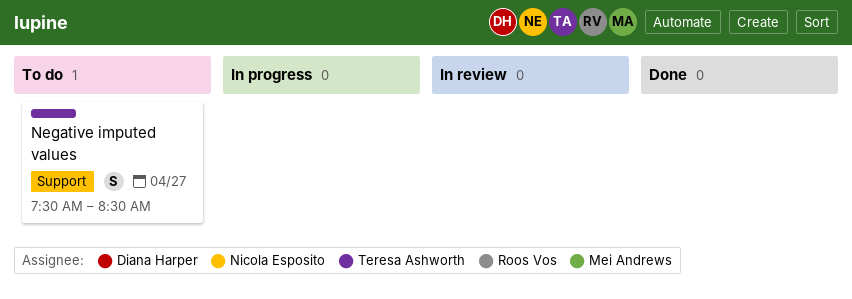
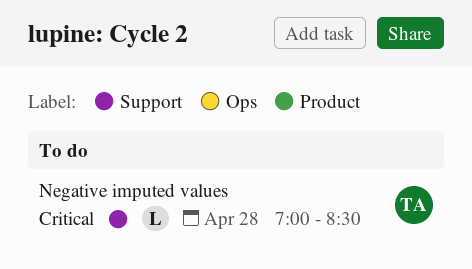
Negative imputed values, estimate: S -> L
Negative imputed values, day: Apr 27 -> Apr 28
Negative imputed values, begins: 07:30 -> 07:00

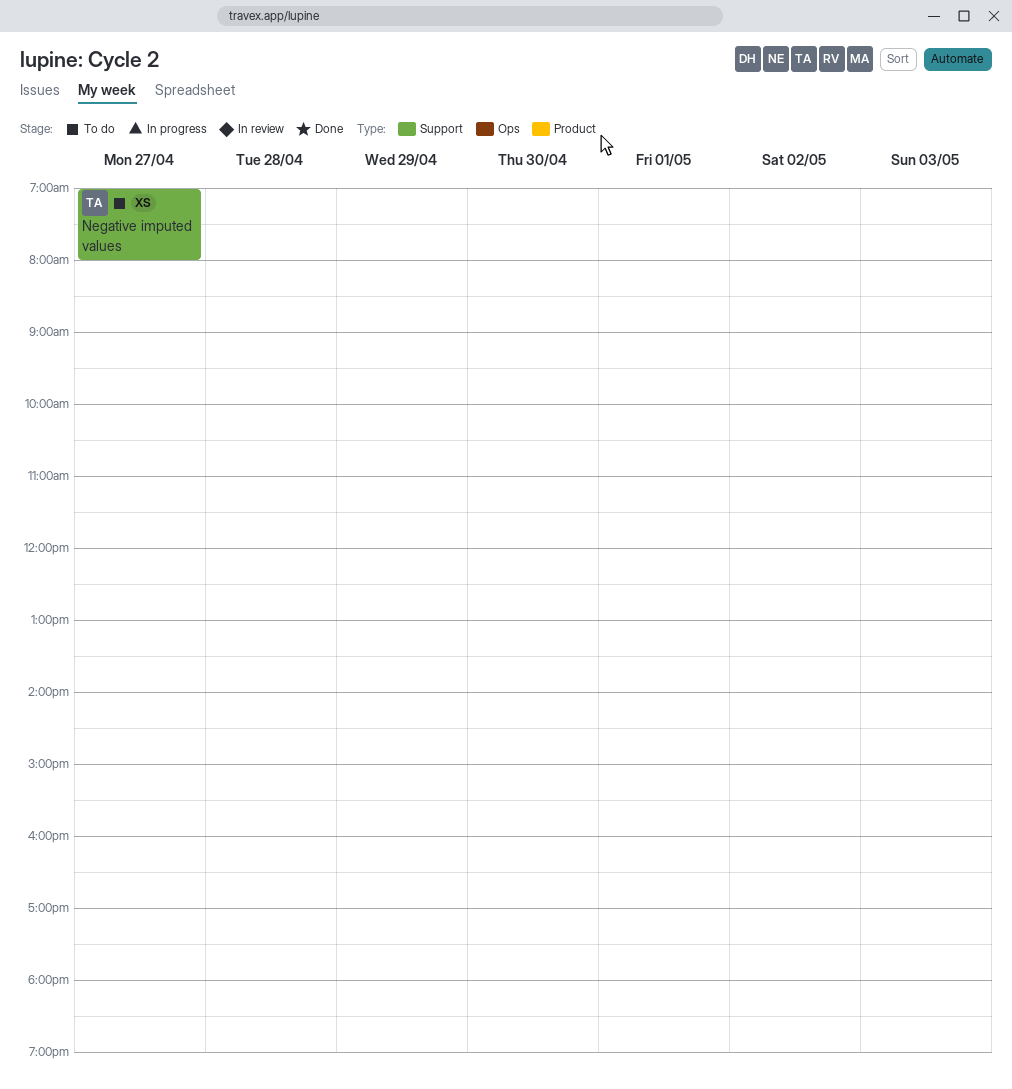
Negative imputed values, estimate: L -> XS
Negative imputed values, day: Apr 28 -> Apr 27
Negative imputed values, ends: 08:30 -> 08:00

